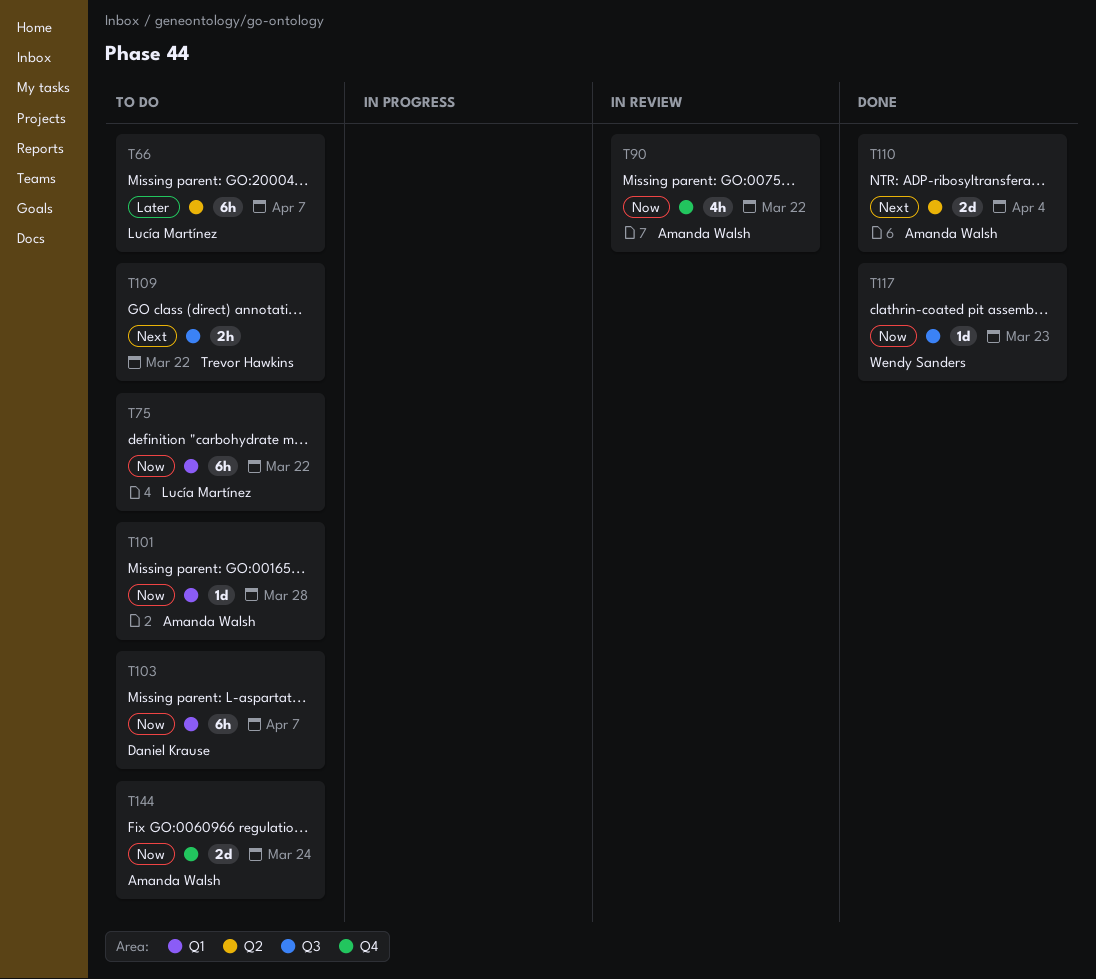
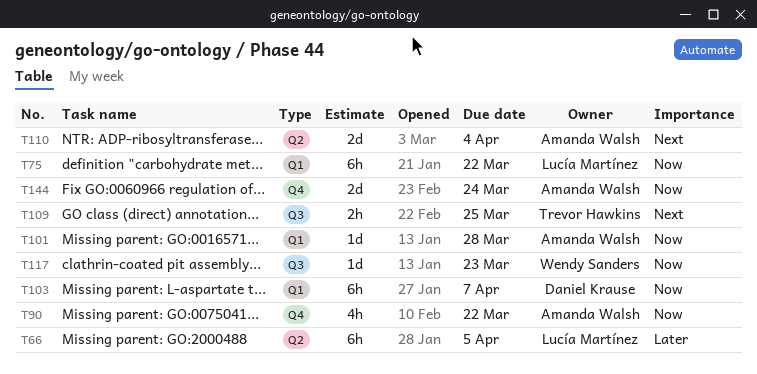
T66, due: Apr 7 -> Apr 5
T109, due: Mar 22 -> Mar 25

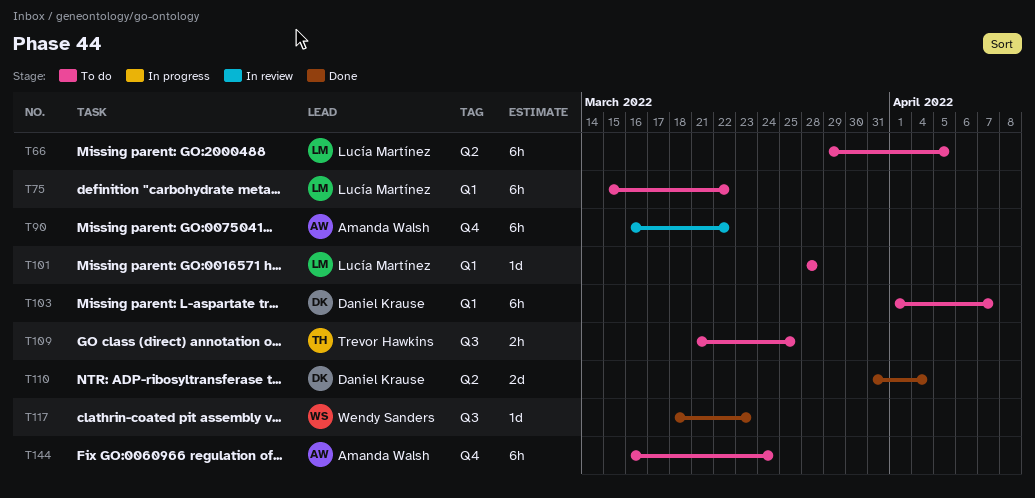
T90, estimate: 4h -> 6h
T101, owner: Amanda Walsh -> Lucía Martínez
T110, owner: Amanda Walsh -> Daniel Krause
T144, estimate: 2d -> 6h

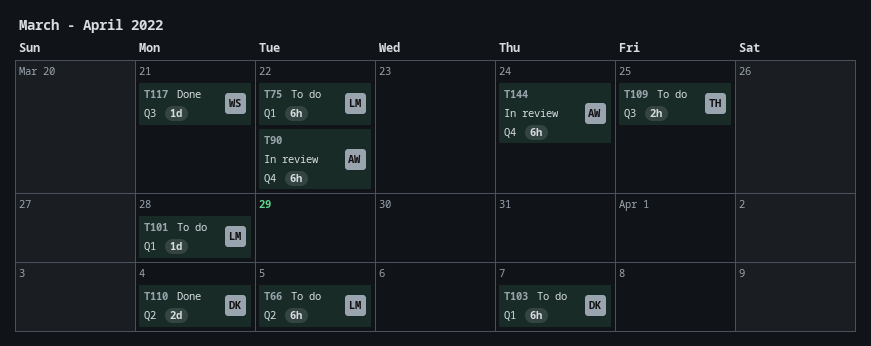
T117, due: Mar 23 -> Mar 21
T144, status: To do -> In review

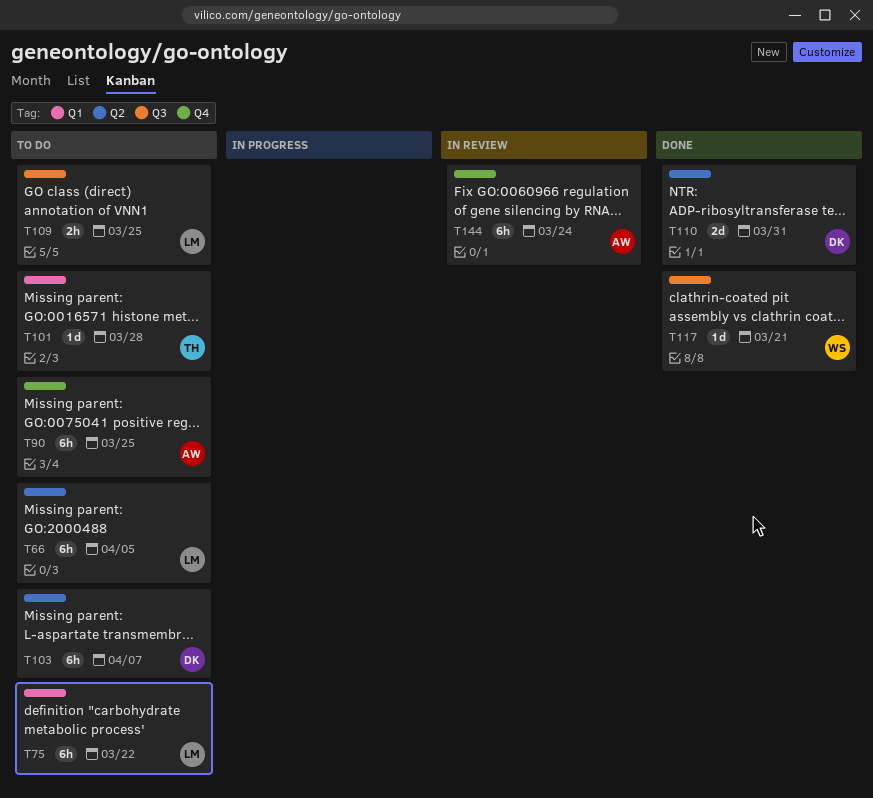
T90, status: In review -> To do
T90, due: Mar 22 -> Mar 25
T101, owner: LM -> TH
T103, label: Q1 -> Q2
T109, owner: TH -> LM
T110, due: Apr 4 -> Mar 31

